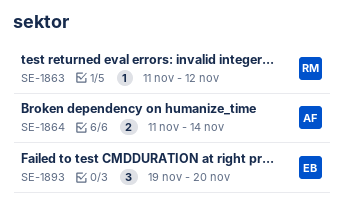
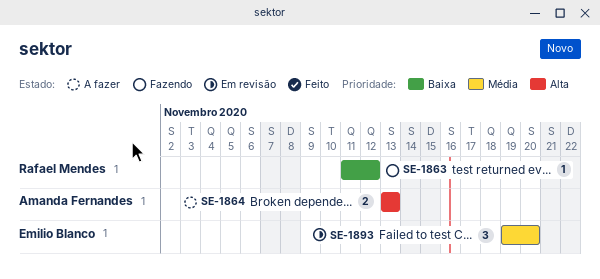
SE-1864, start: Nov 11 -> Nov 13
SE-1864, due: Nov 14 -> Nov 13

